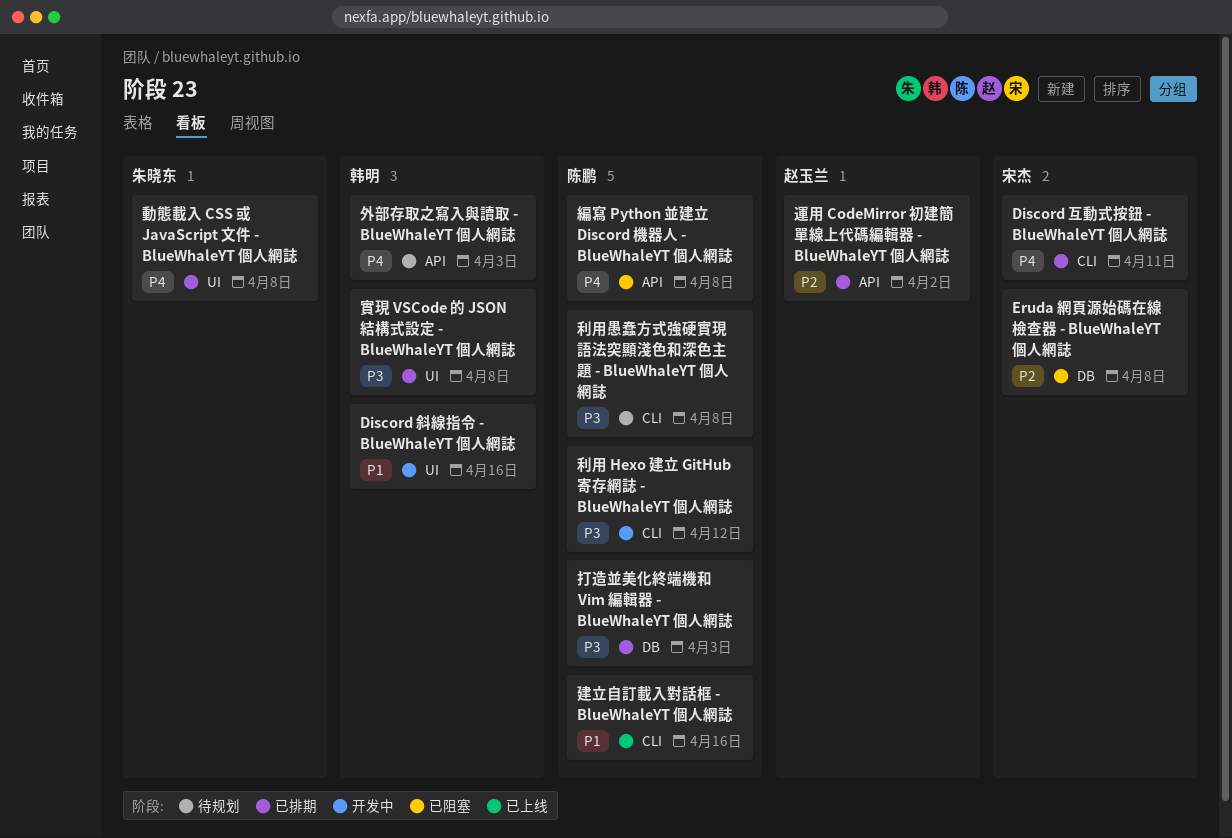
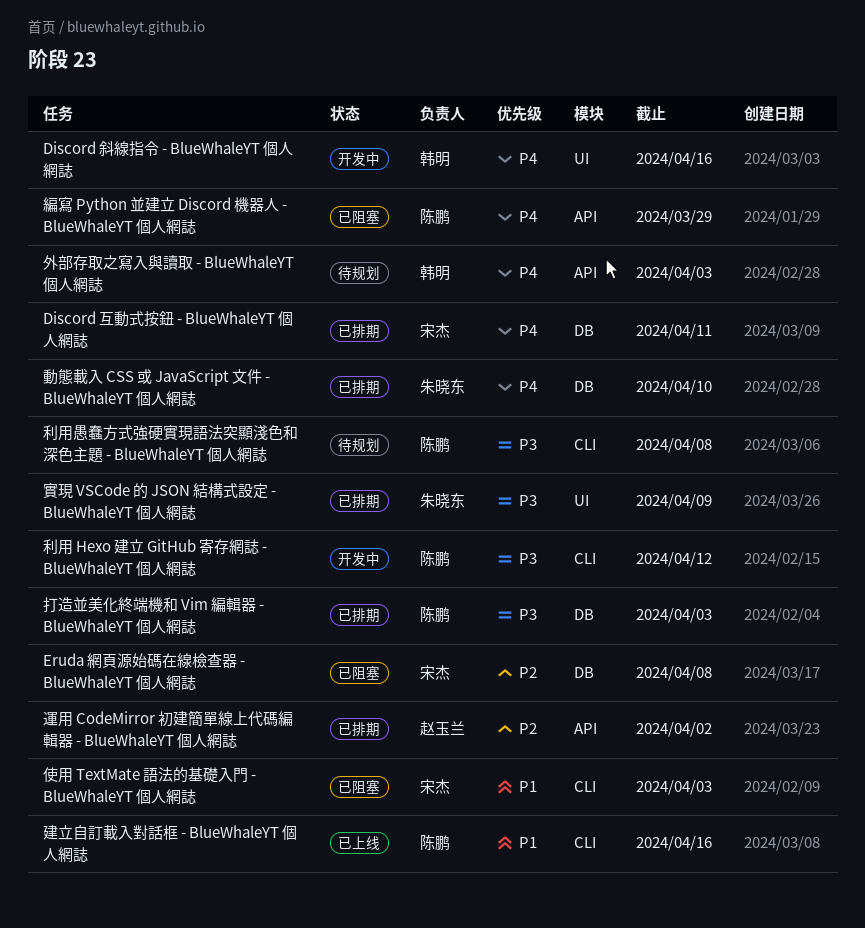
Discord 互動式按鈕 - BlueWhaleYT 個人網誌, label: CLI -> DB
Discord 斜線指令 - BlueWhaleYT 個人網誌, priority: P1 -> P4
使用 TextMate 語法的基礎入門 - BlueWhaleYT 個人網誌: none -> present
動態載入 CSS 或 JavaScript 文件 - BlueWhaleYT 個人網誌, label: UI -> DB
動態載入 CSS 或 JavaScript 文件 - BlueWhaleYT 個人網誌, due: Apr 8 -> Apr 10
實現 VSCode 的 JSON 結構式設定 - BlueWhaleYT 個人網誌, owner: 韩明 -> 朱晓东
實現 VSCode 的 JSON 結構式設定 - BlueWhaleYT 個人網誌, due: Apr 8 -> Apr 9
編寫 Python 並建立 Discord 機器人 - BlueWhaleYT 個人網誌, due: Apr 8 -> Mar 29

